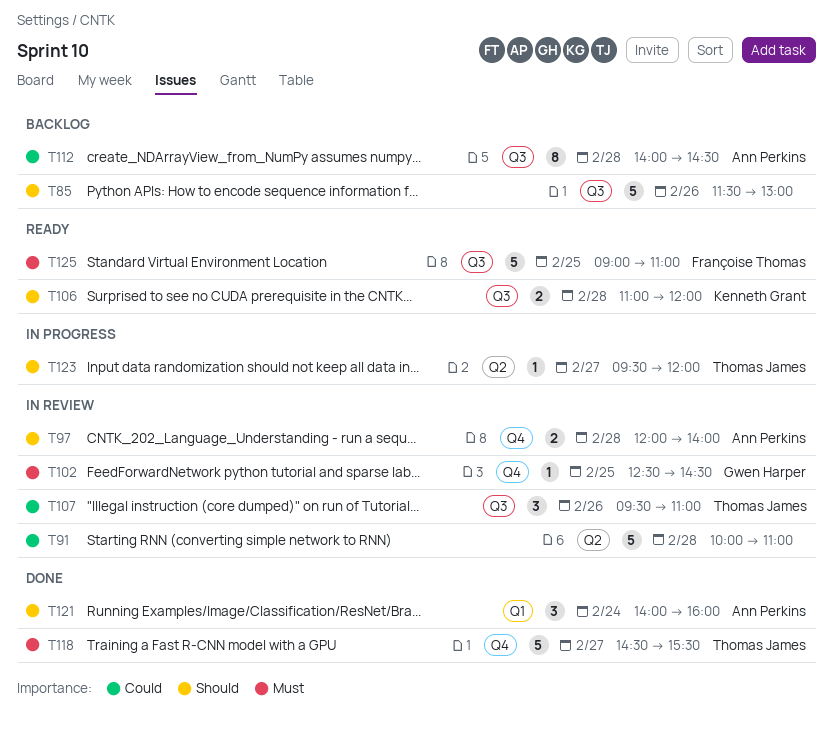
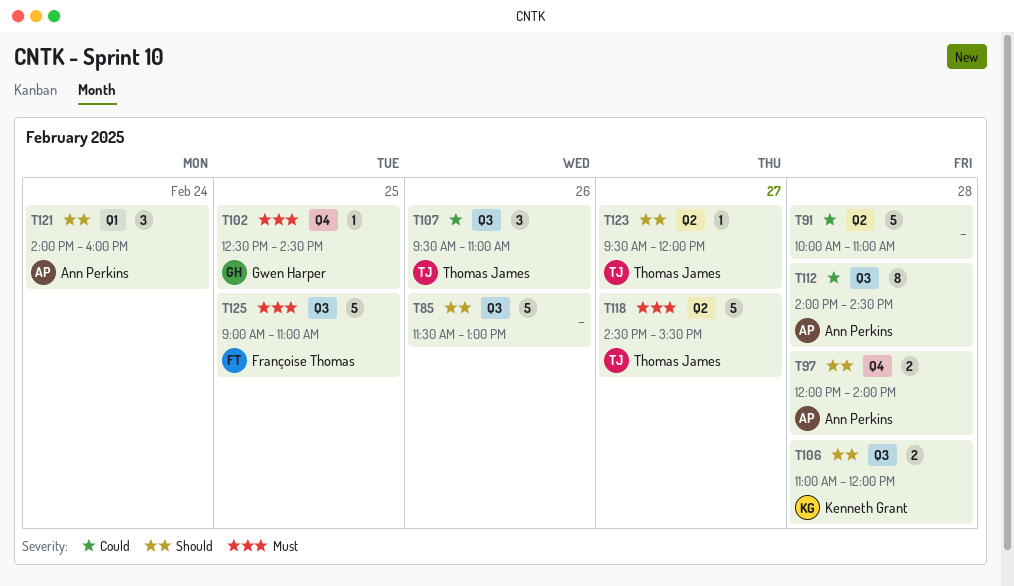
T118, label: Q4 -> Q2

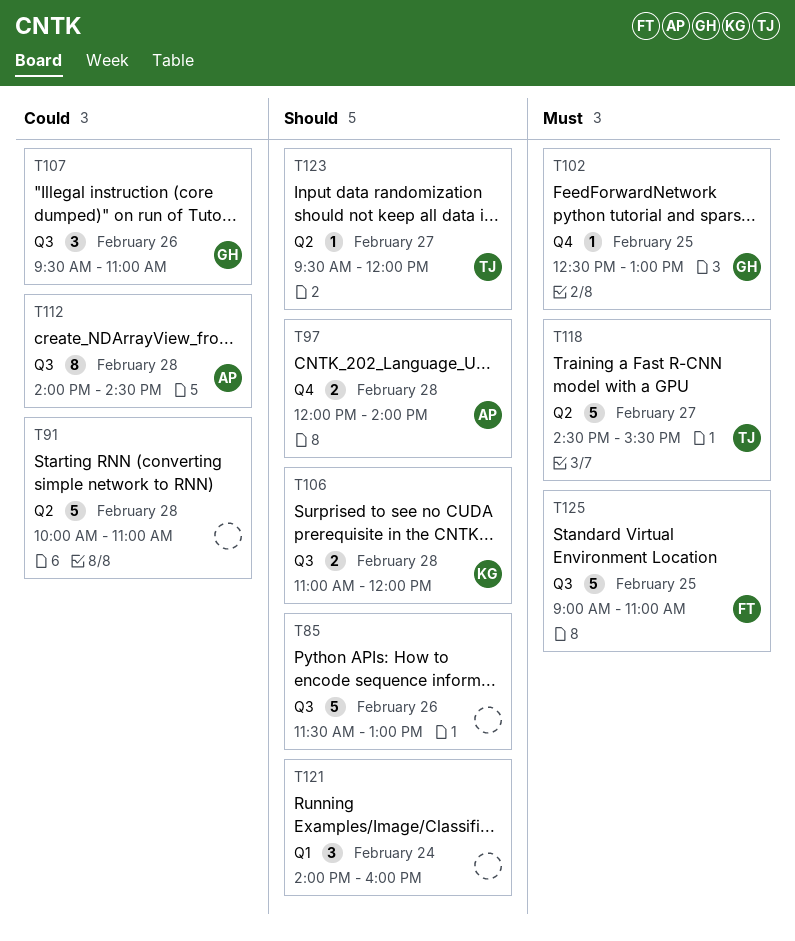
T102, ends: 14:30 -> 13:00
T107, owner: Thomas James -> Gwen Harper
T121, owner: Ann Perkins -> none

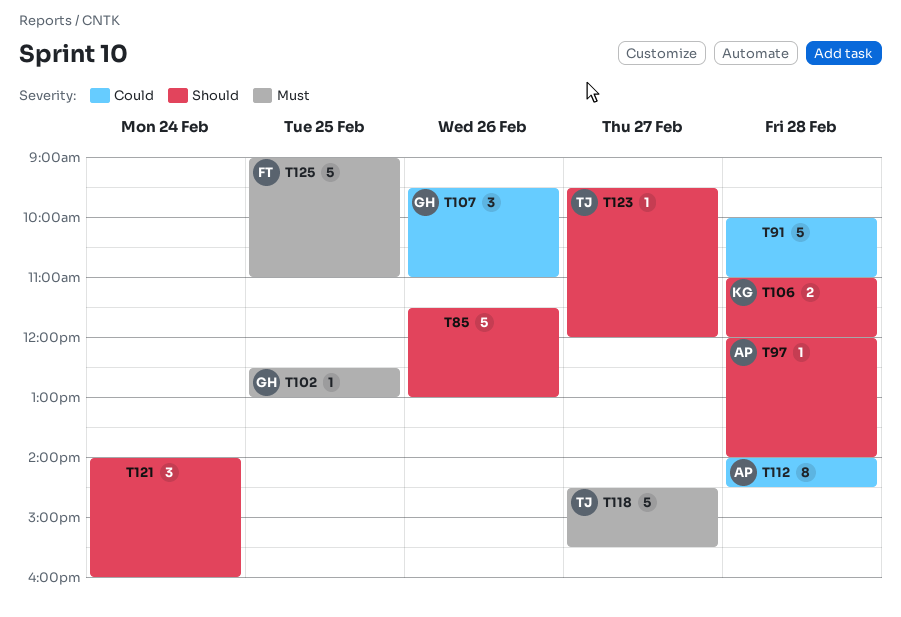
T97, estimate: 2 -> 1

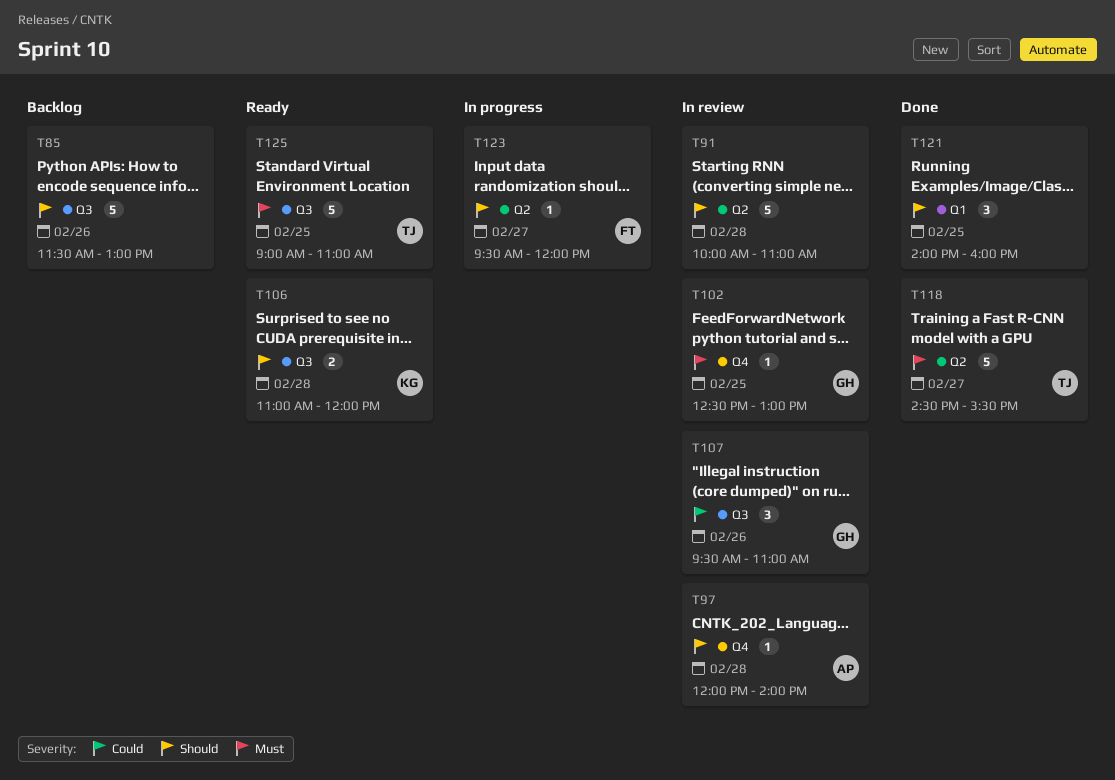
T91, priority: Could -> Should
T112: present -> none
T121, day: Feb 24 -> Feb 25
T123, owner: TJ -> FT
T125, owner: FT -> TJ

